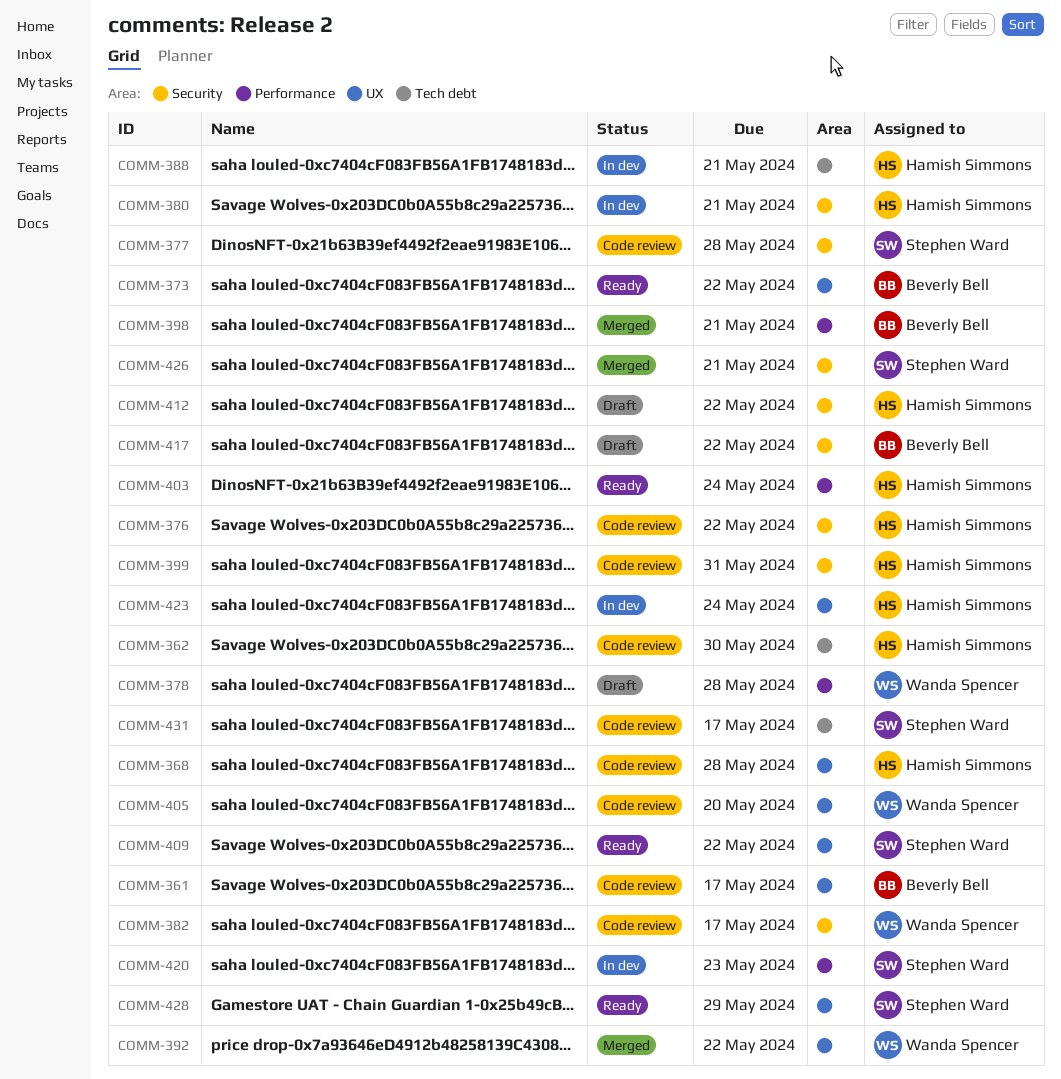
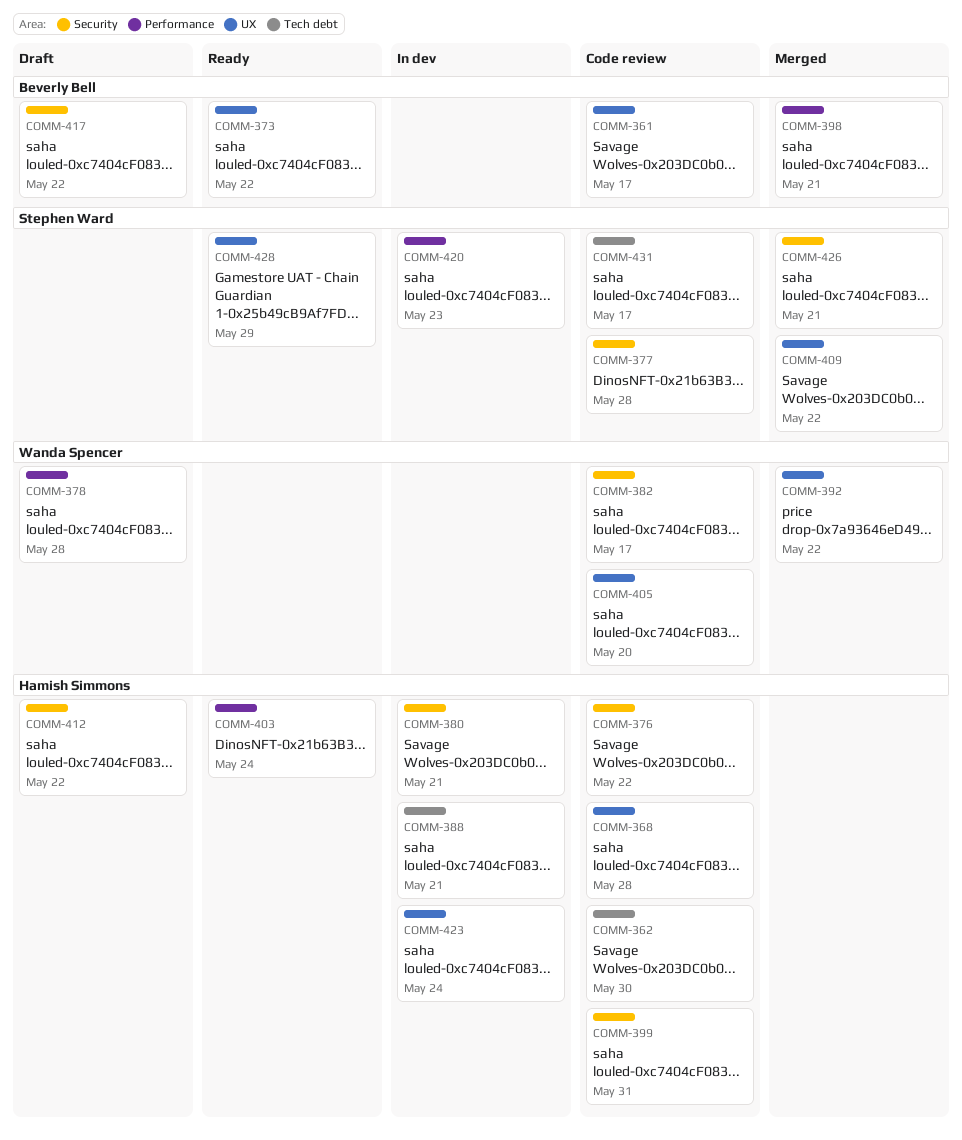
COMM-409, status: Ready -> Merged

